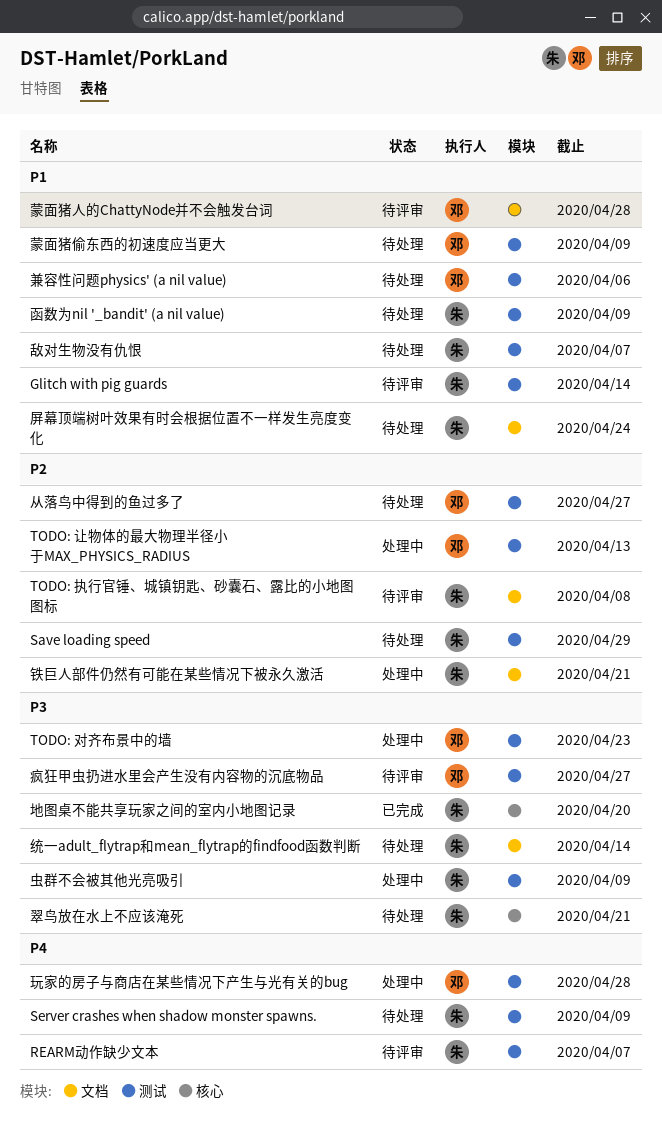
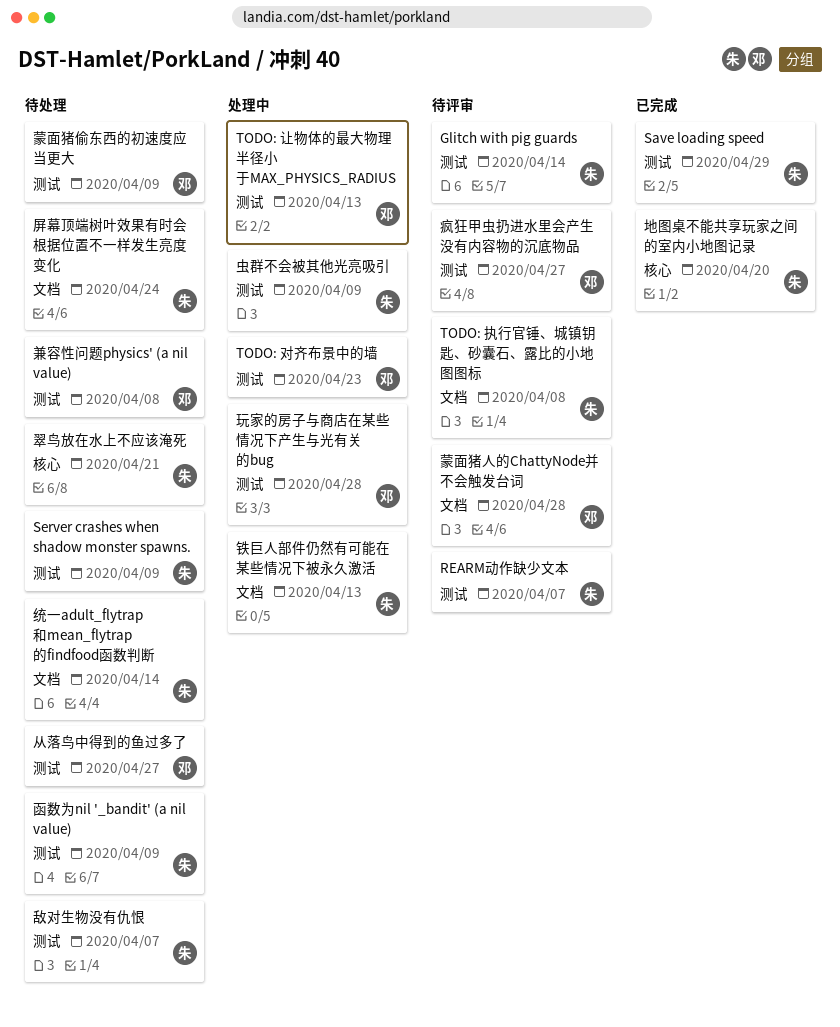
Save loading speed, status: 待处理 -> 已完成
兼容性问题physics' (a nil value), due: Apr 6 -> Apr 8
铁巨人部件仍然有可能在某些情况下被永久激活, due: Apr 21 -> Apr 13

